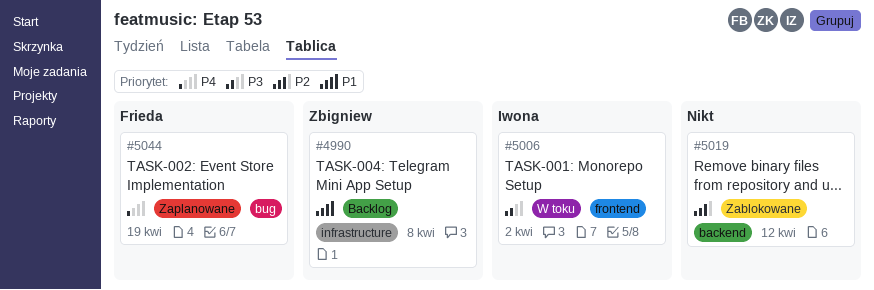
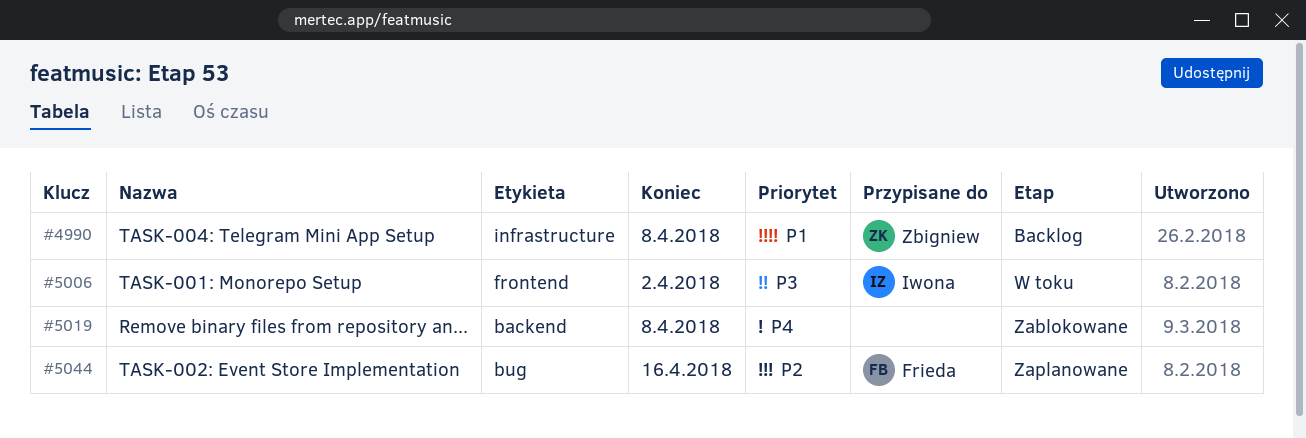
#5019, priority: P2 -> P4
#5019, due: Apr 12 -> Apr 8
#5044, priority: P4 -> P2
#5044, due: Apr 19 -> Apr 16

